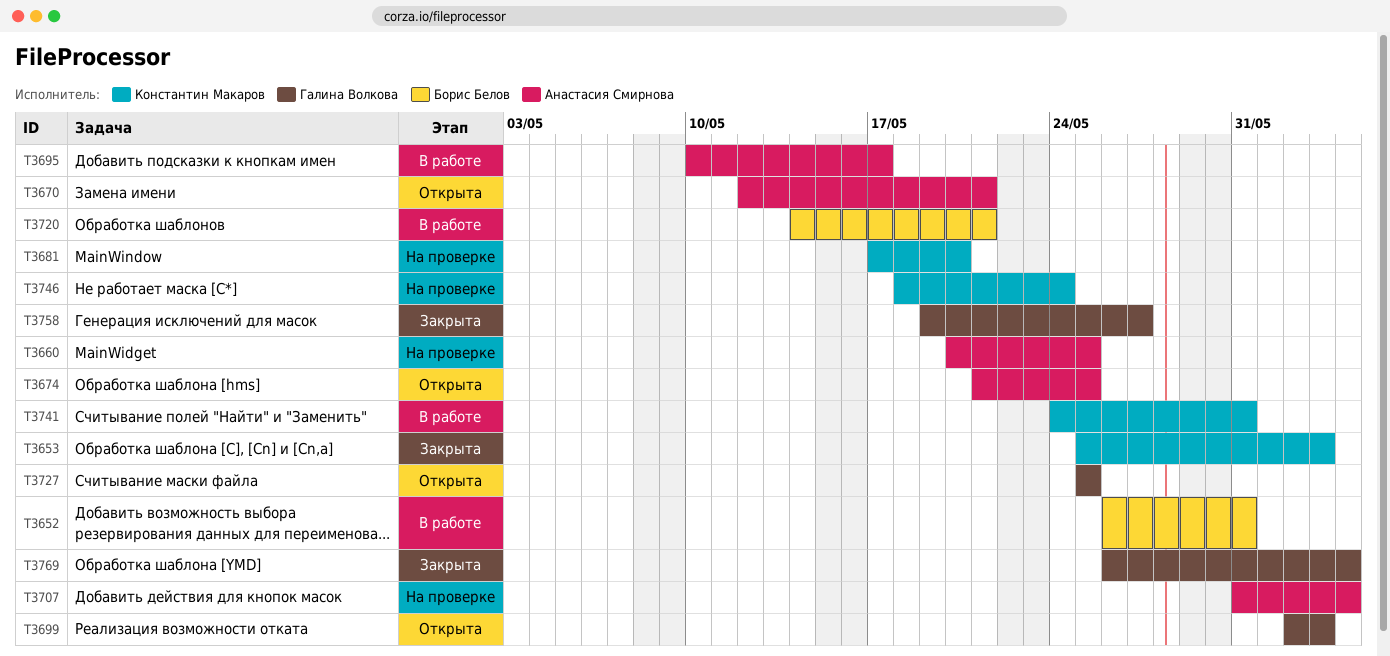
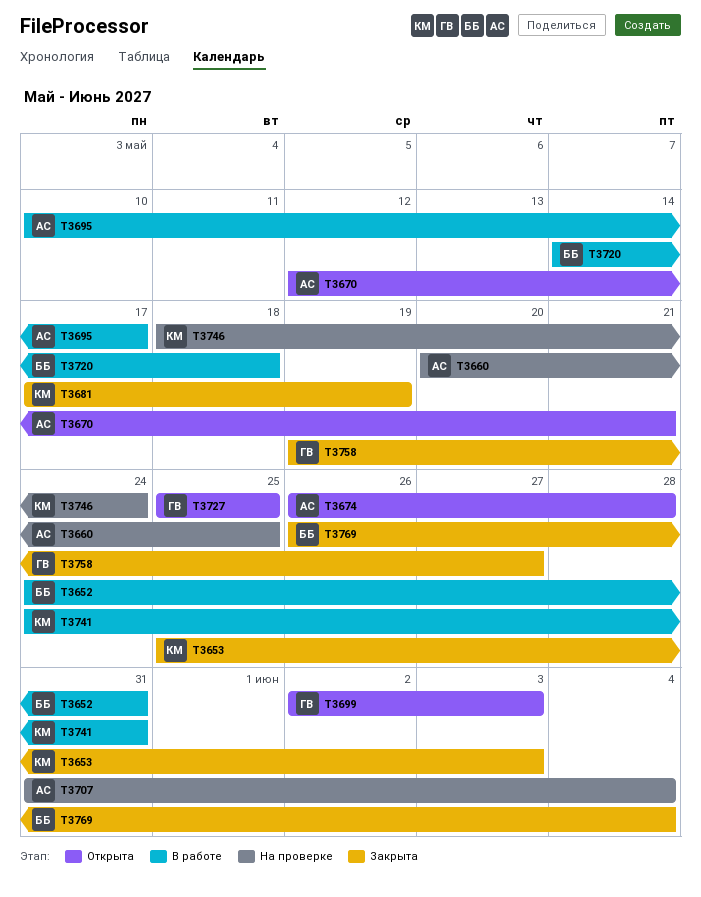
T3652, start: May 26 -> May 24
T3674, start: May 21 -> May 26
T3674, due: May 25 -> May 28
T3681, status: На проверке -> Закрыта
T3681, due: May 20 -> May 19
T3720, due: May 21 -> May 18
T3769, owner: Галина Волкова -> Борис Белов

